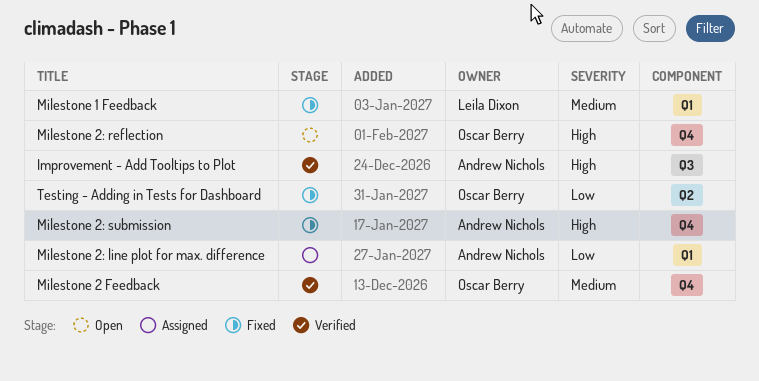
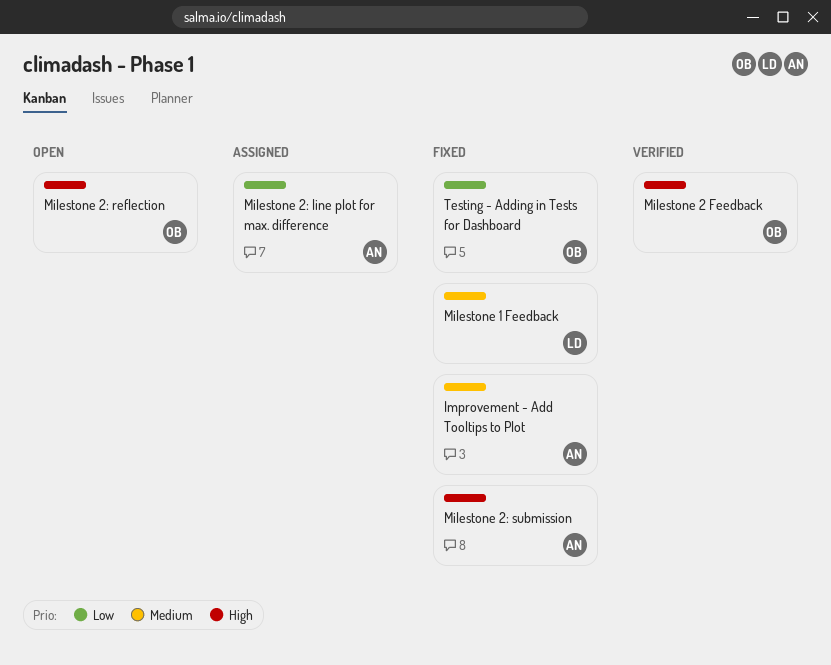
Improvement - Add Tooltips to Plot, status: Verified -> Fixed
Improvement - Add Tooltips to Plot, priority: High -> Medium
Milestone 2 Feedback, priority: Medium -> High

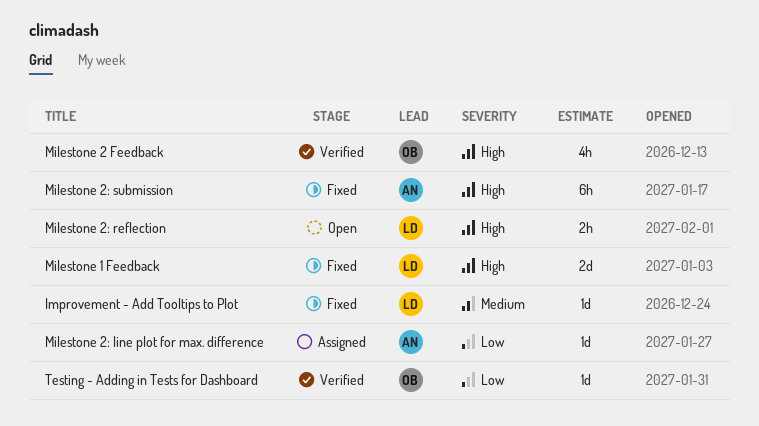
Improvement - Add Tooltips to Plot, owner: AN -> LD
Milestone 1 Feedback, priority: Medium -> High
Milestone 2: reflection, owner: OB -> LD
Testing - Adding in Tests for Dashboard, status: Fixed -> Verified

